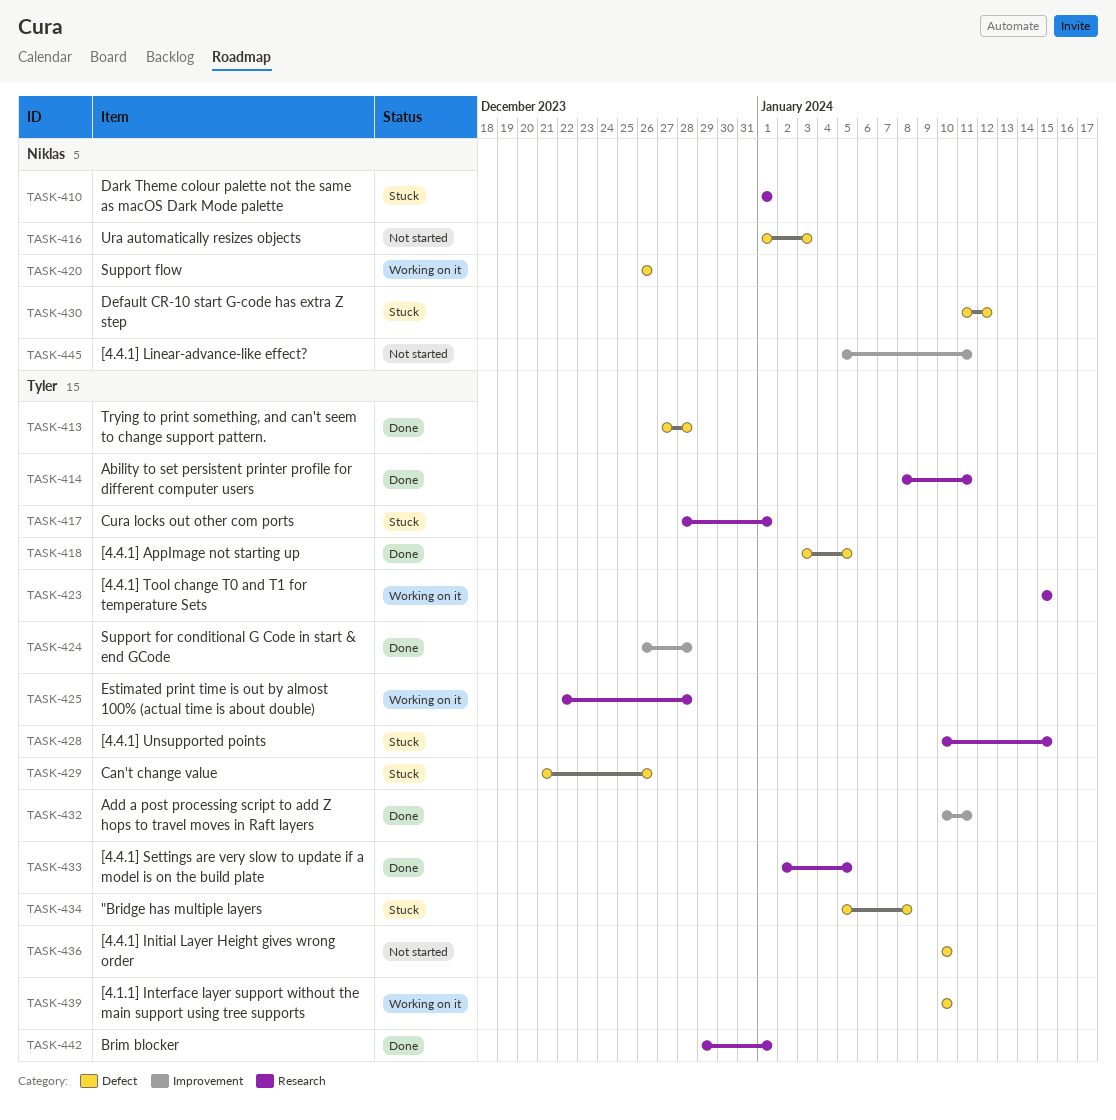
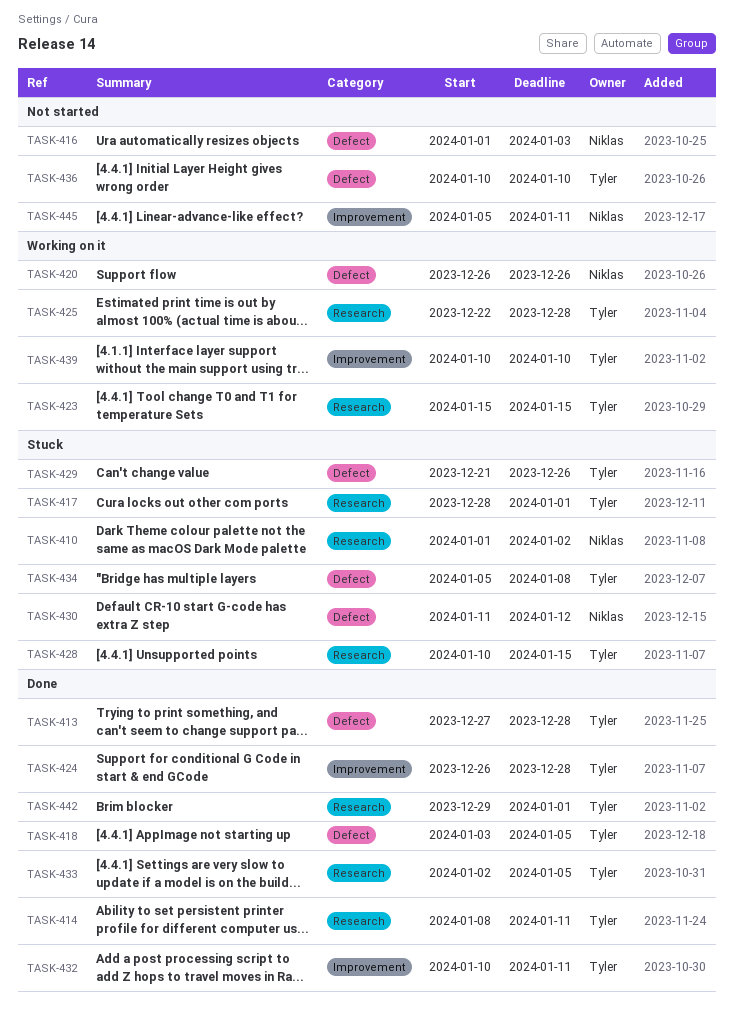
TASK-410, due: Jan 1 -> Jan 2
TASK-439, label: Defect -> Improvement

